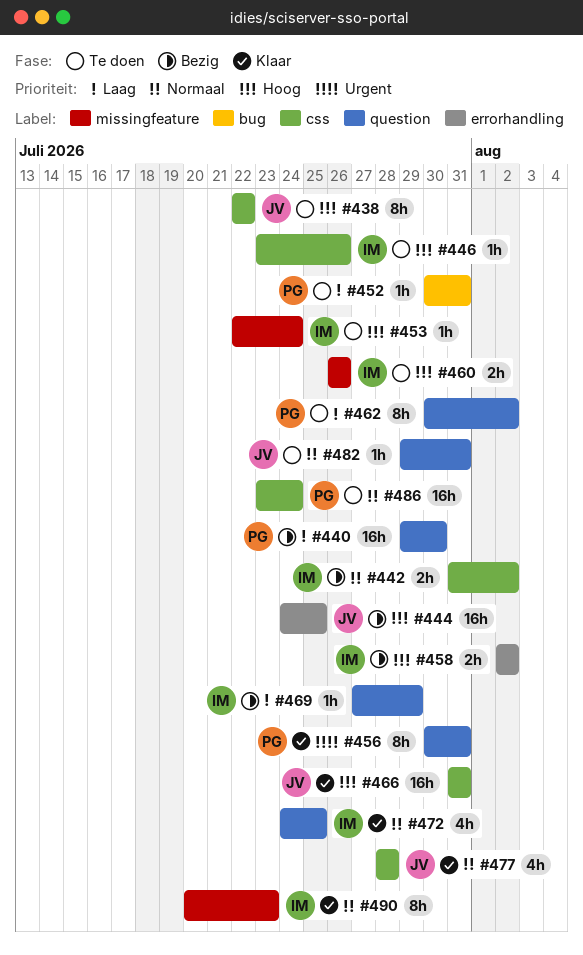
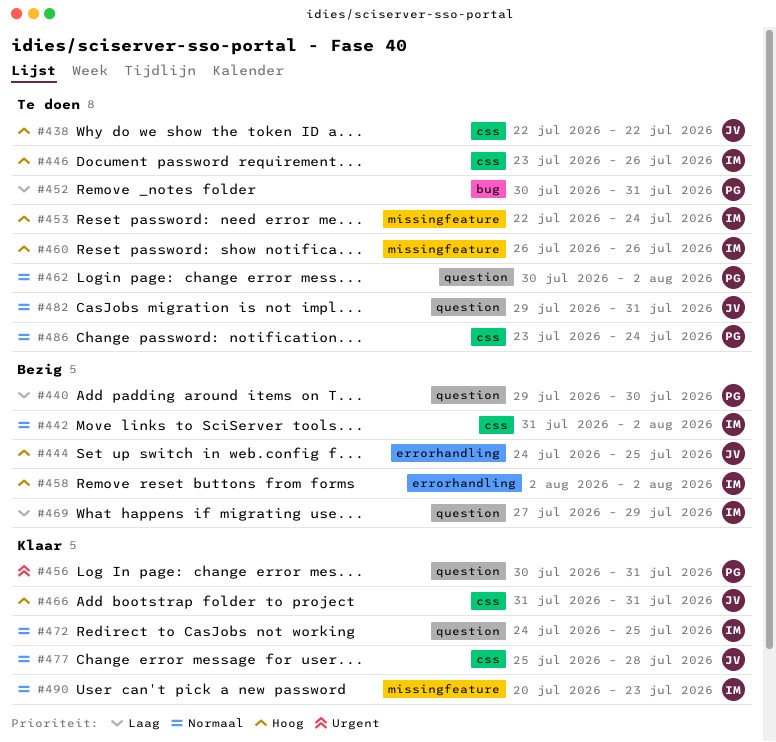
#462, priority: Laag -> Normaal
#477, start: Jul 28 -> Jul 25

